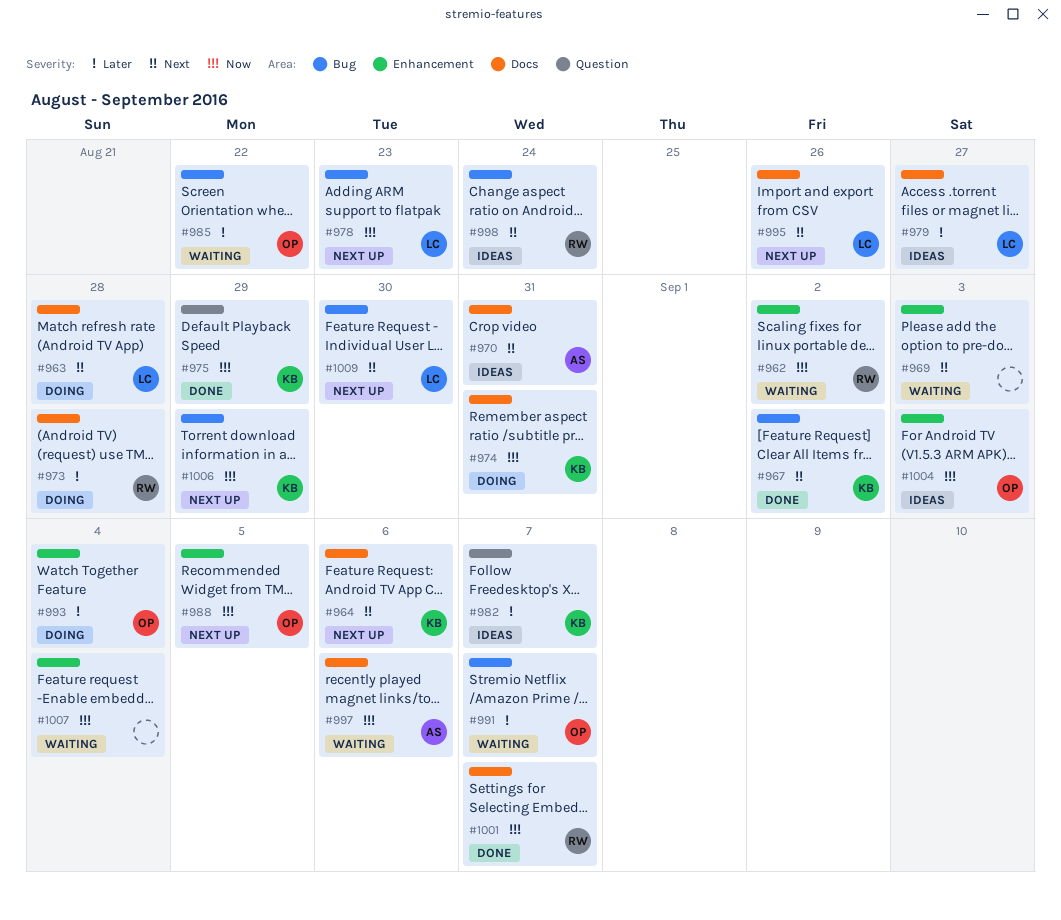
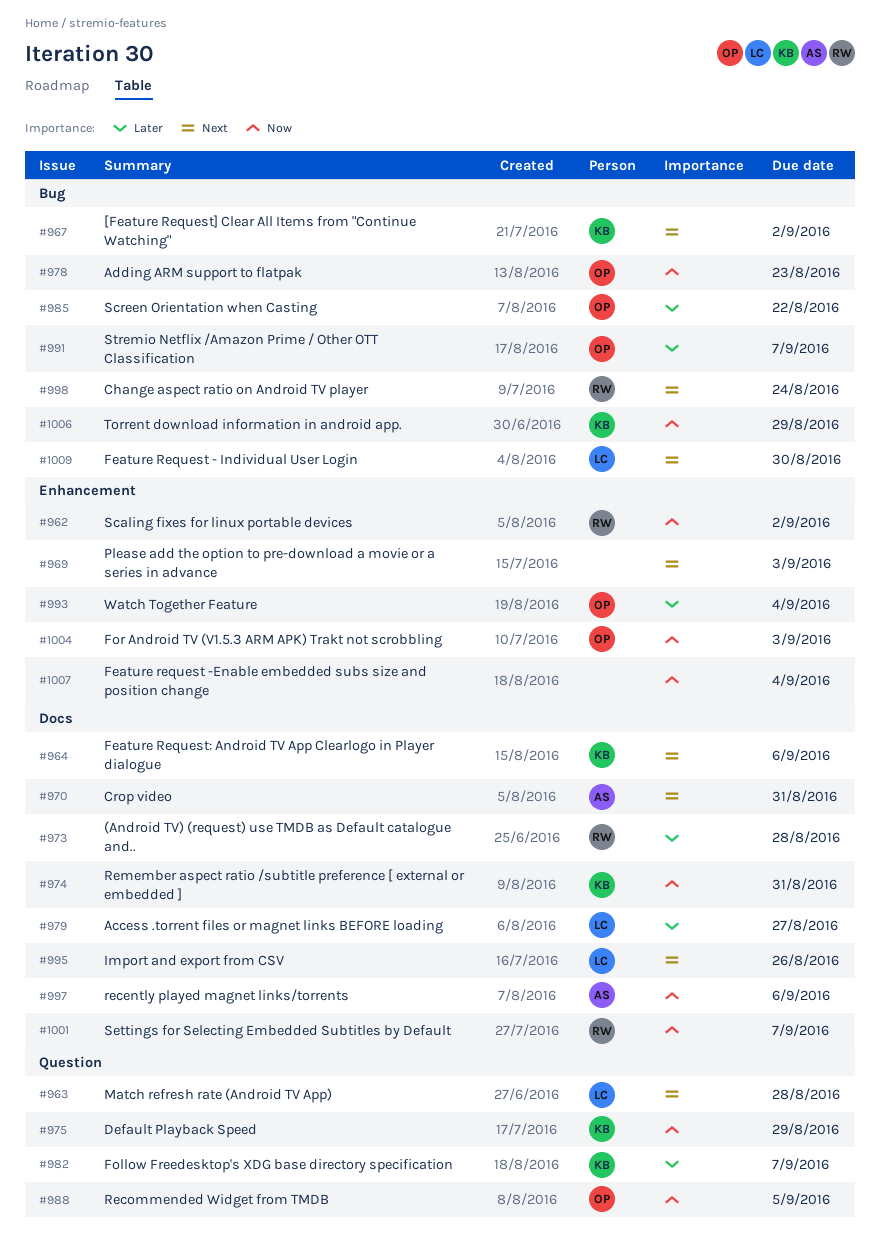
#963, label: Docs -> Question
#978, owner: LC -> OP
#988, label: Enhancement -> Question

